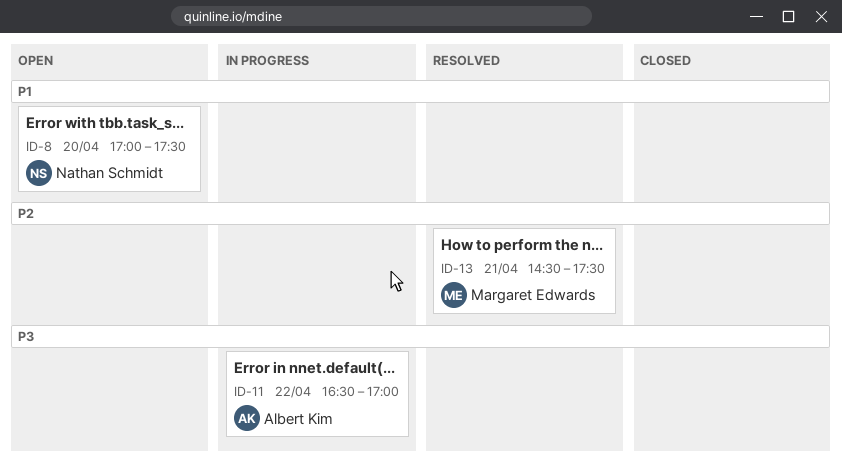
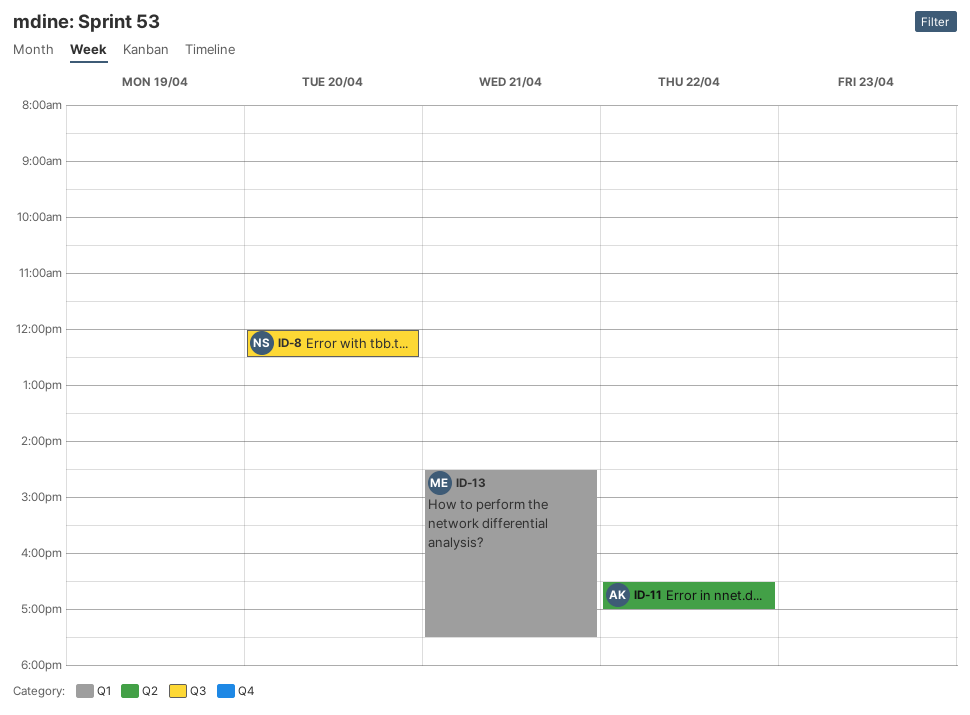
ID-8, begins: 17:00 -> 12:00
ID-8, ends: 17:30 -> 12:30

